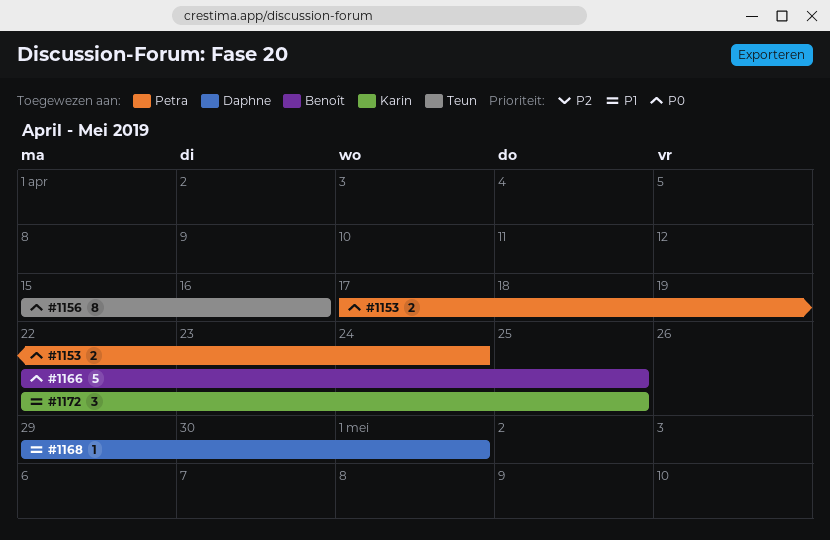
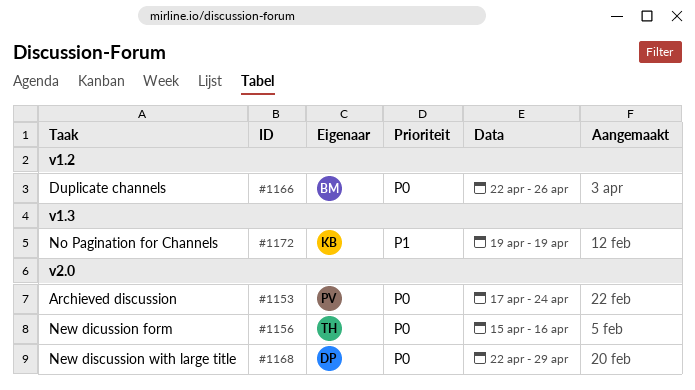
#1166, due: Apr 25 -> Apr 26
#1168, priority: P1 -> P0
#1168, start: Apr 29 -> Apr 22
#1168, due: May 1 -> Apr 29
#1172, start: Apr 22 -> Apr 19
#1172, due: Apr 25 -> Apr 19

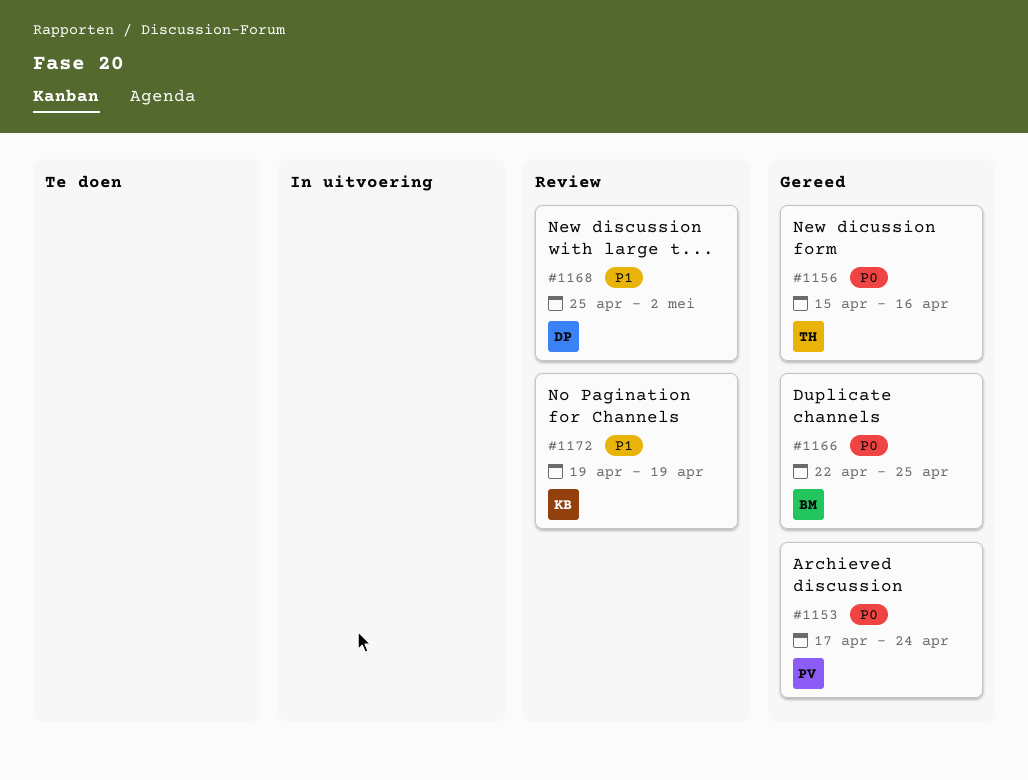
#1166, due: Apr 26 -> Apr 25
#1168, priority: P0 -> P1
#1168, start: Apr 22 -> Apr 25
#1168, due: Apr 29 -> May 2

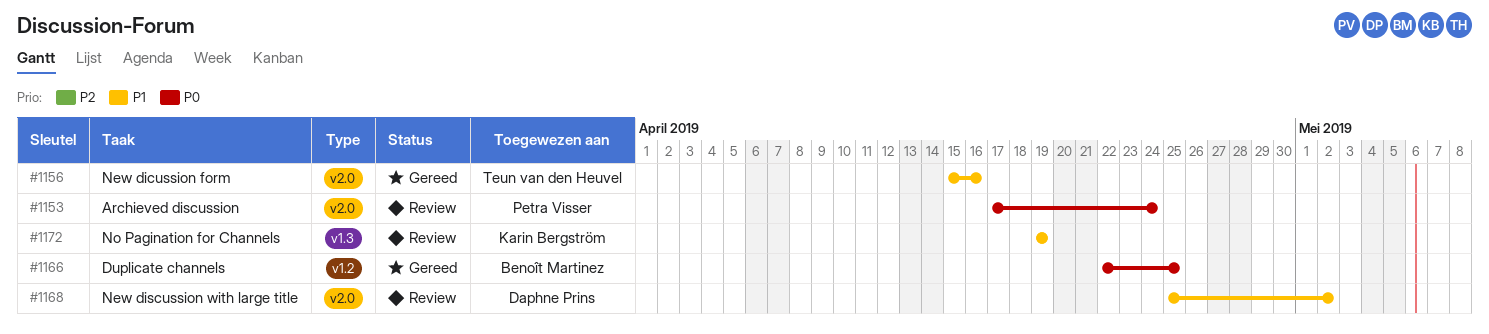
#1153, status: Gereed -> Review
#1156, priority: P0 -> P1

